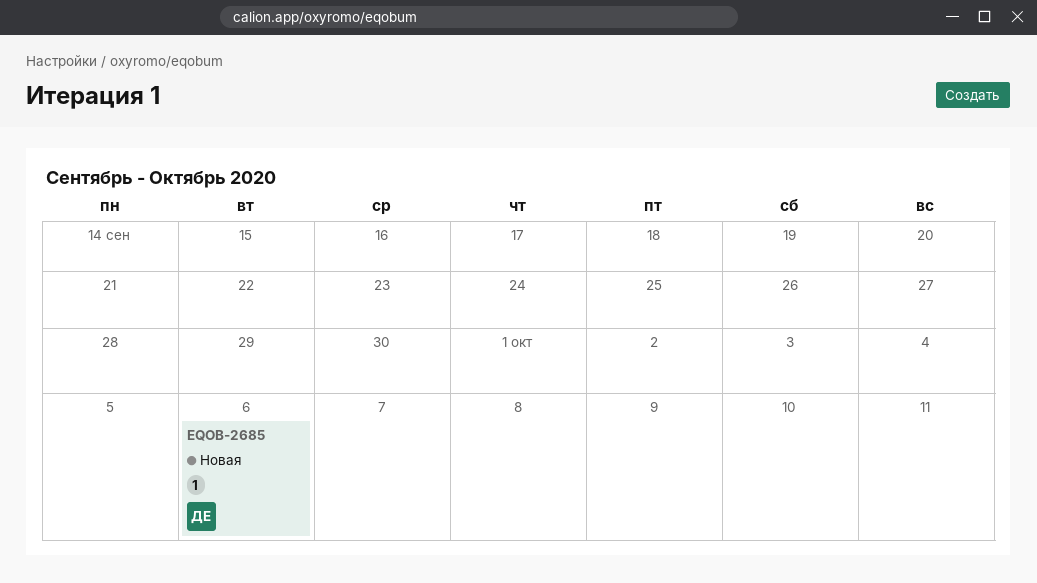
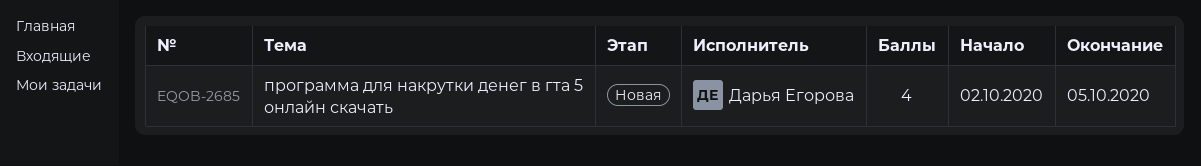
EQOB-2685, estimate: 1 -> 4
EQOB-2685, due: Oct 6 -> Oct 5

